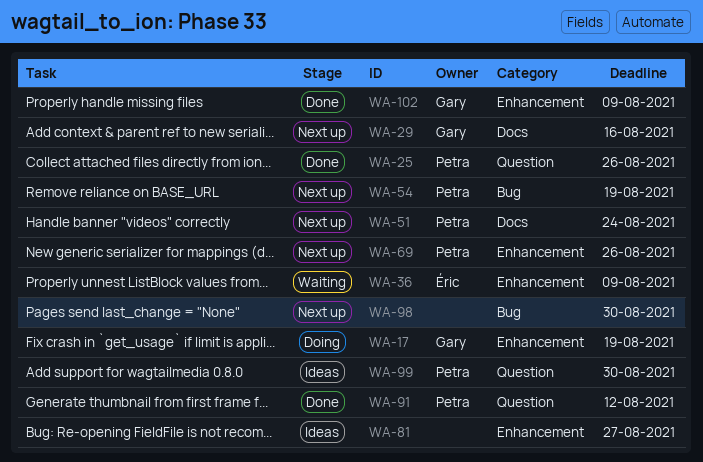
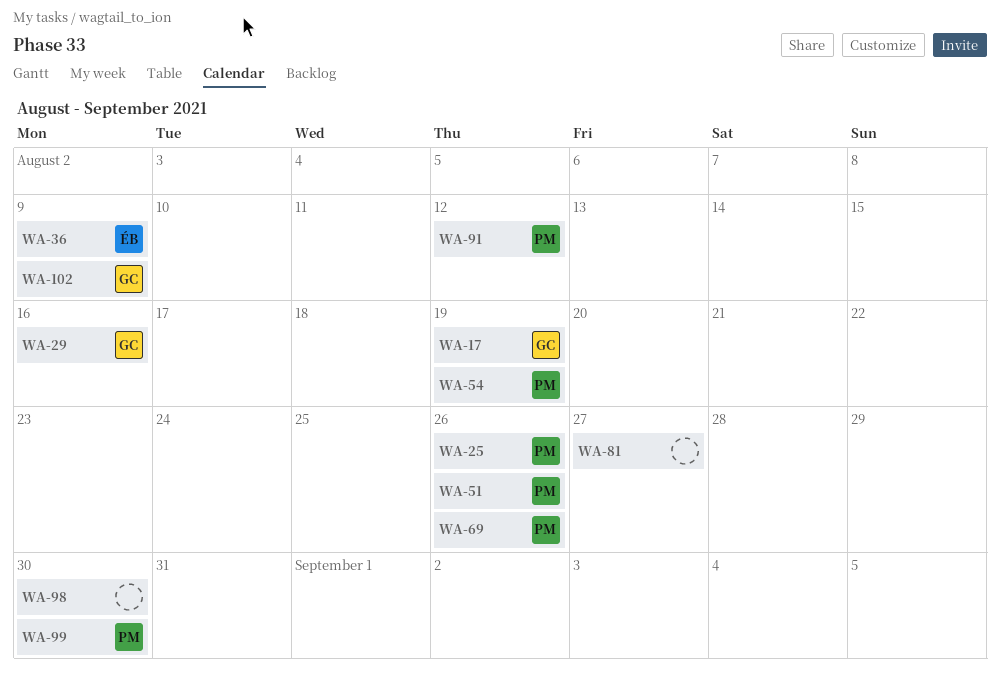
WA-51, due: Aug 24 -> Aug 26

